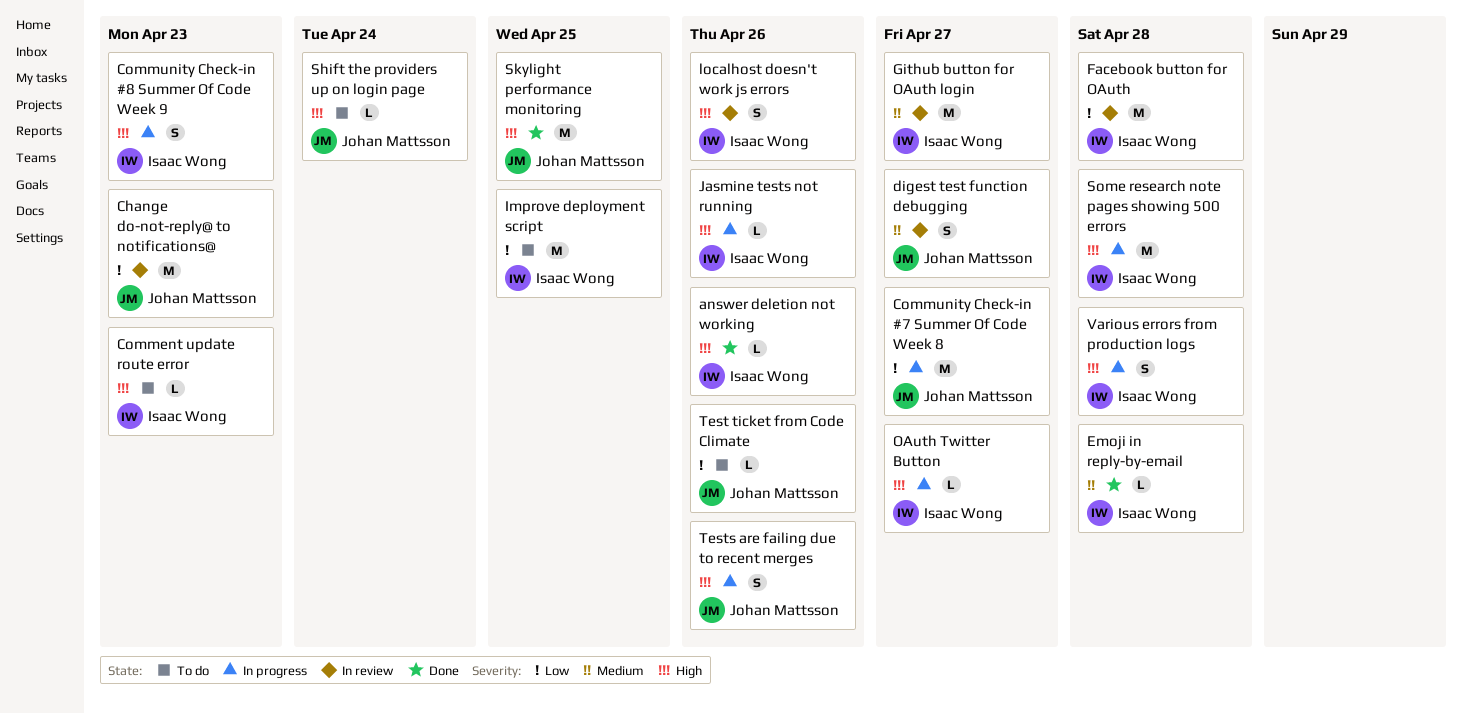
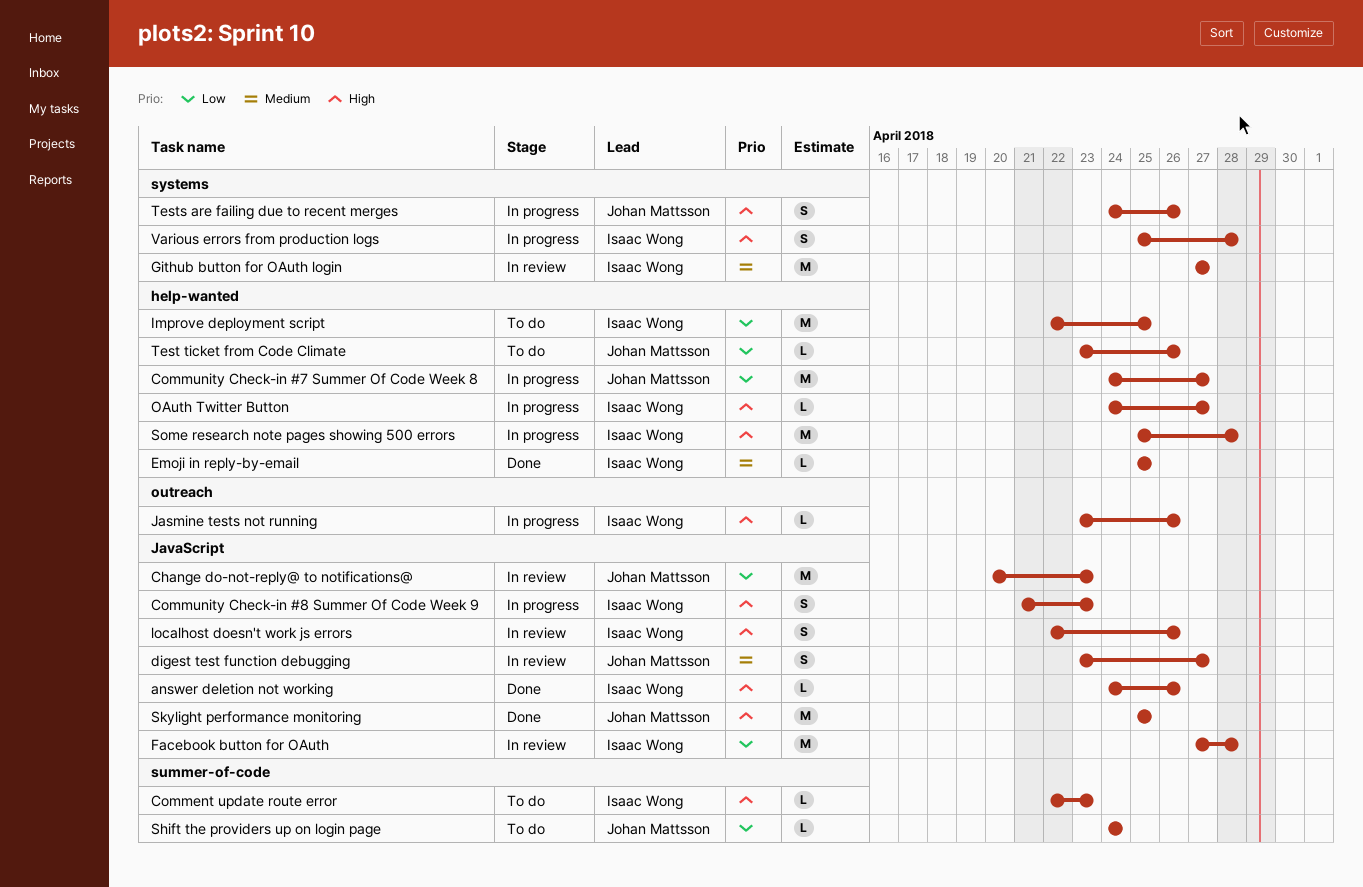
Emoji in reply-by-email, due: Apr 28 -> Apr 25
Shift the providers up on login page, priority: High -> Low

